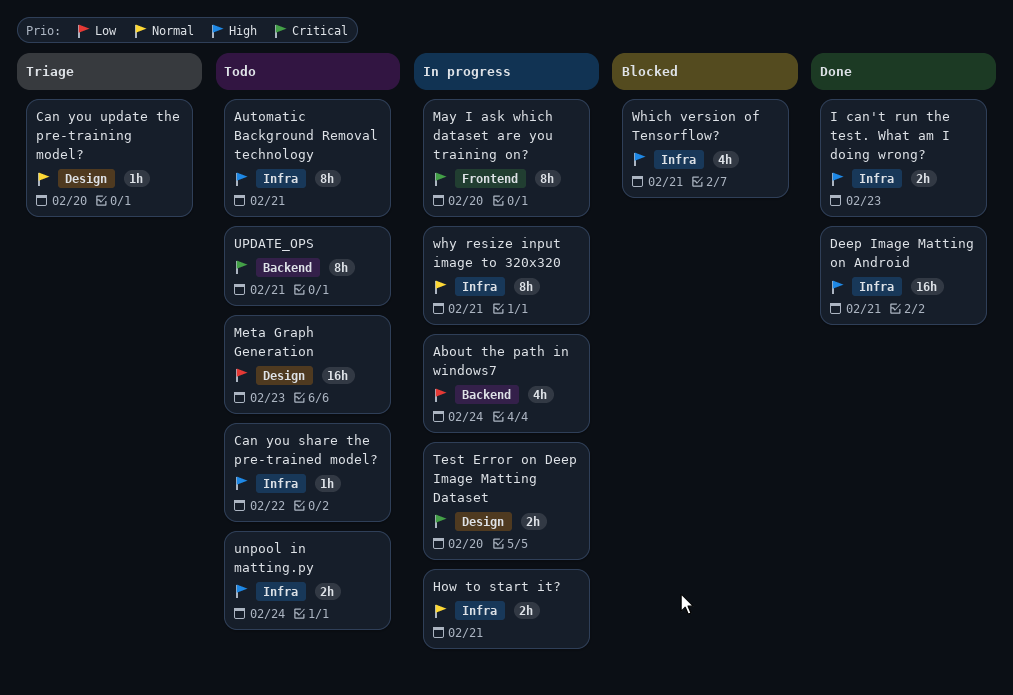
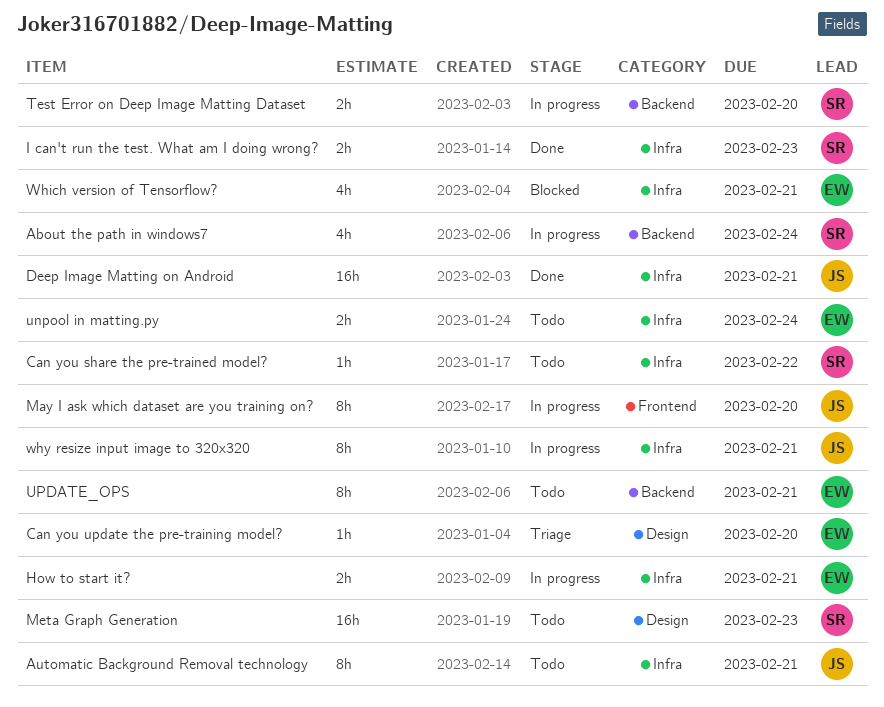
Test Error on Deep Image Matting Dataset, label: Design -> Backend

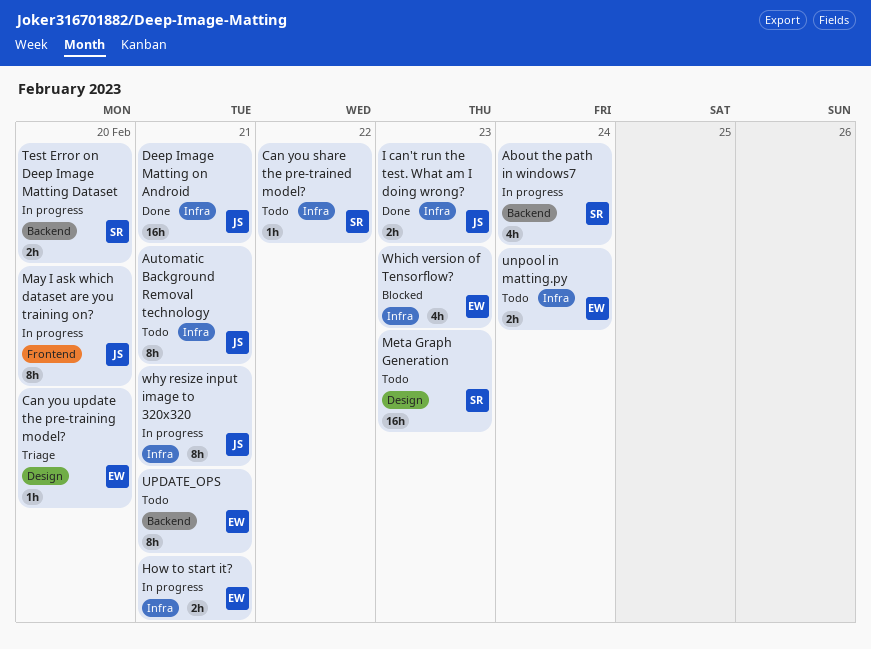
I can't run the test. What am I doing wrong?, owner: SR -> JS
Which version of Tensorflow?, due: Feb 21 -> Feb 23

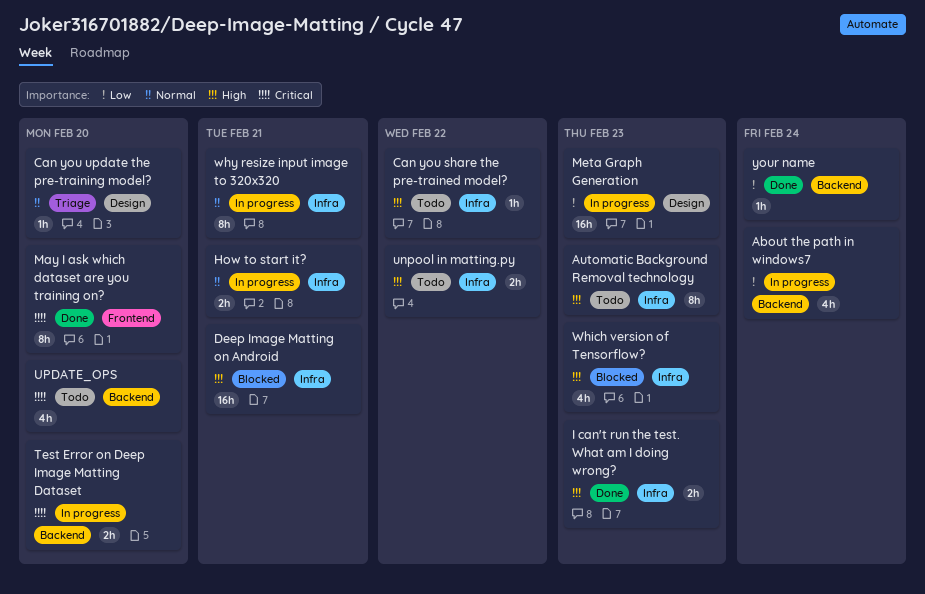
Automatic Background Removal technology, due: Feb 21 -> Feb 23
Deep Image Matting on Android, status: Done -> Blocked
May I ask which dataset are you training on?, status: In progress -> Done
Meta Graph Generation, status: Todo -> In progress
unpool in matting.py, due: Feb 24 -> Feb 22
UPDATE_OPS, estimate: 8h -> 4h
UPDATE_OPS, due: Feb 21 -> Feb 20
your name: none -> present

